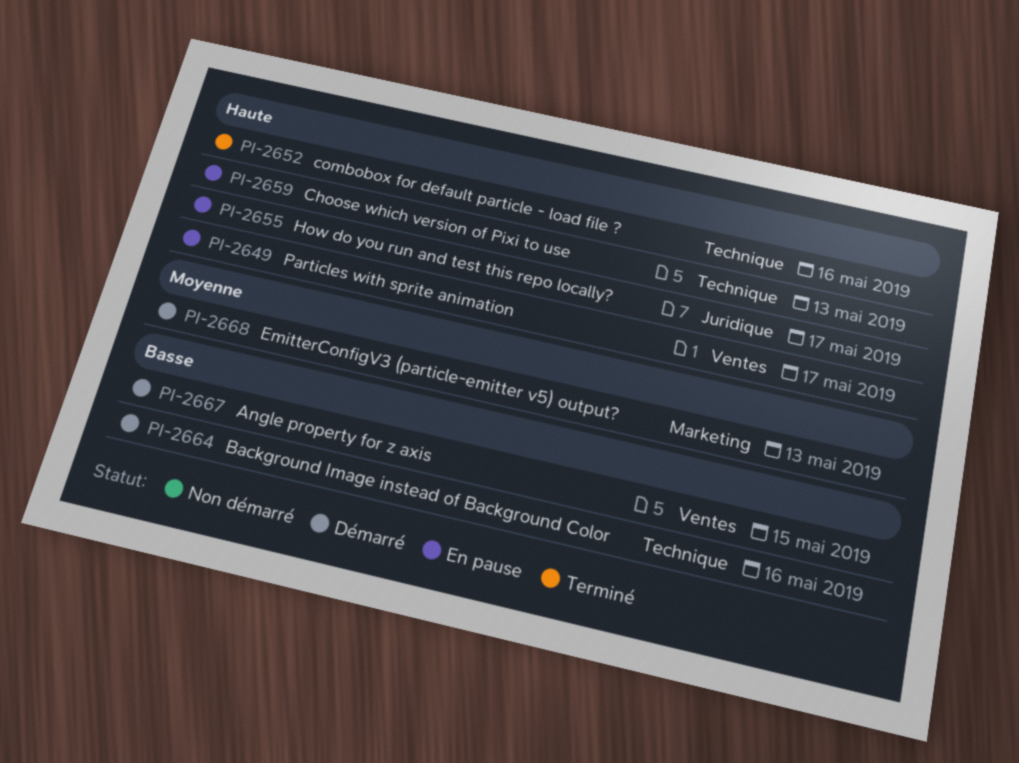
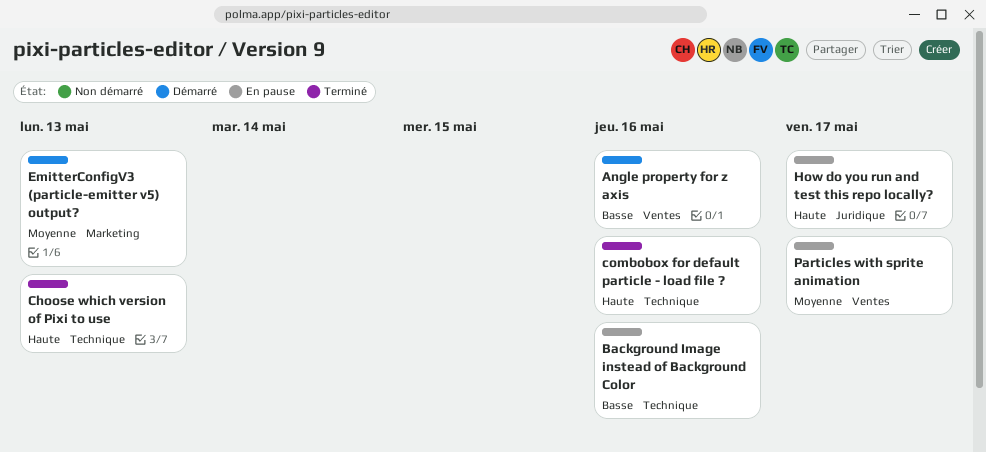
Angle property for z axis, due: May 15 -> May 16
Background Image instead of Background Color, status: Démarré -> En pause
Choose which version of Pixi to use, status: En pause -> Terminé
Particles with sprite animation, priority: Haute -> Moyenne

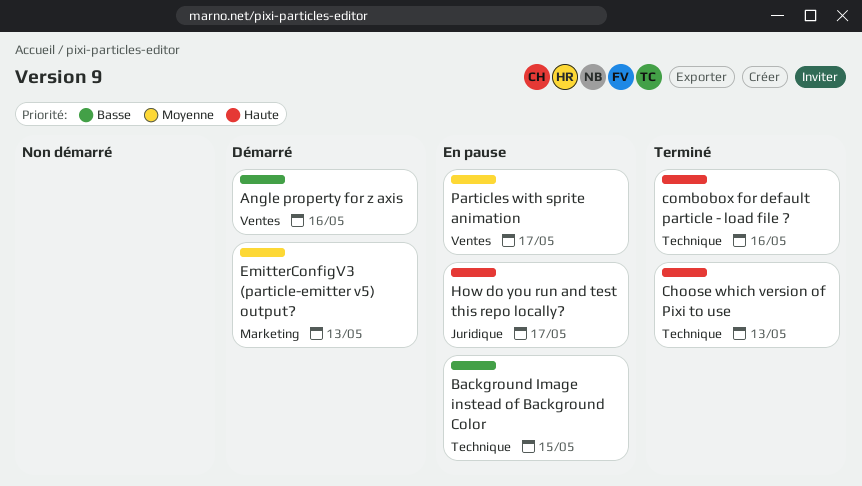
Background Image instead of Background Color, due: May 16 -> May 15

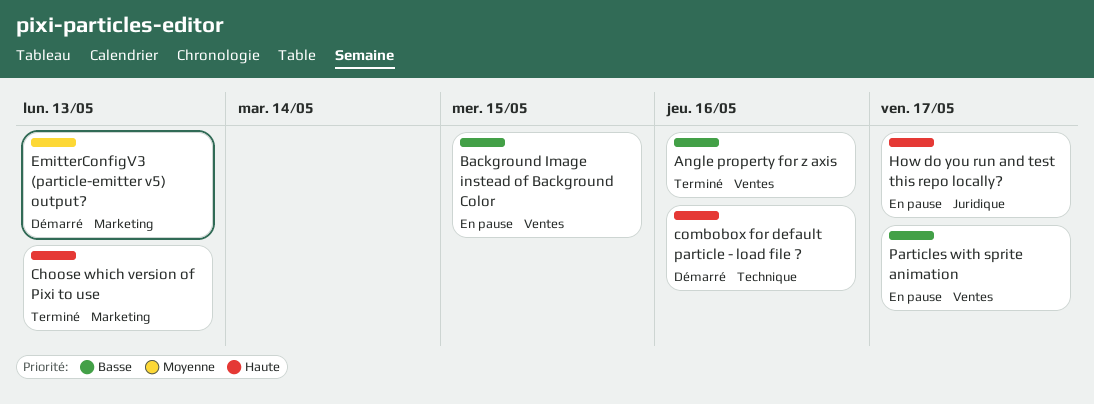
Angle property for z axis, status: Démarré -> Terminé
Background Image instead of Background Color, label: Technique -> Ventes
Choose which version of Pixi to use, label: Technique -> Marketing
combobox for default particle - load file ?, status: Terminé -> Démarré
Particles with sprite animation, priority: Moyenne -> Basse

